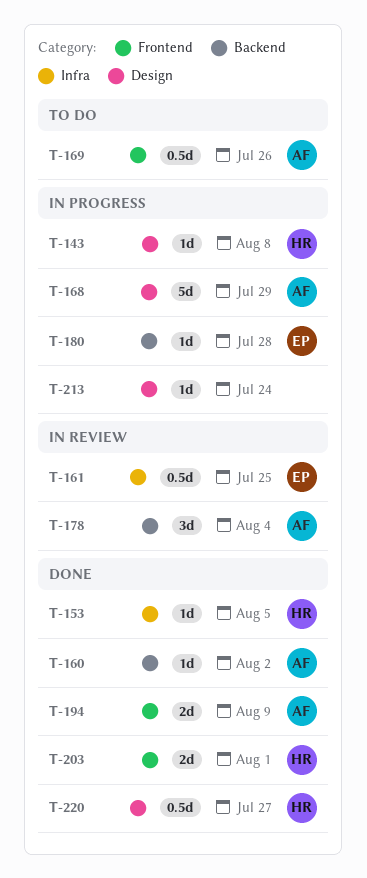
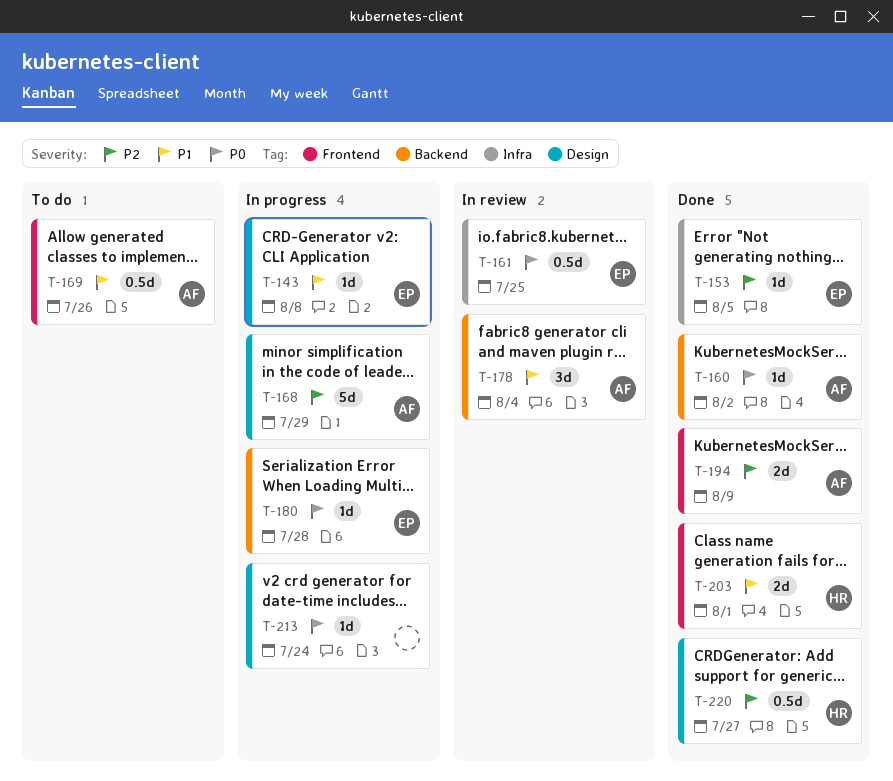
T-143, owner: HR -> EP
T-153, owner: HR -> EP

